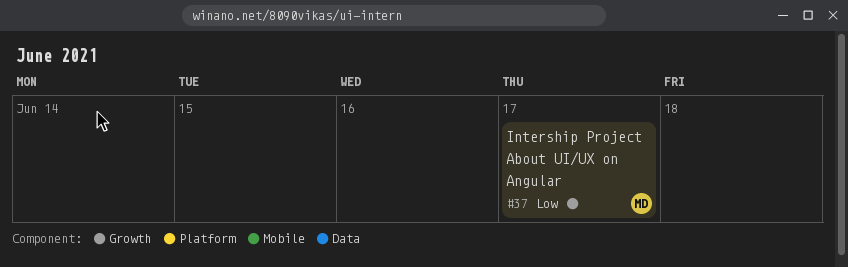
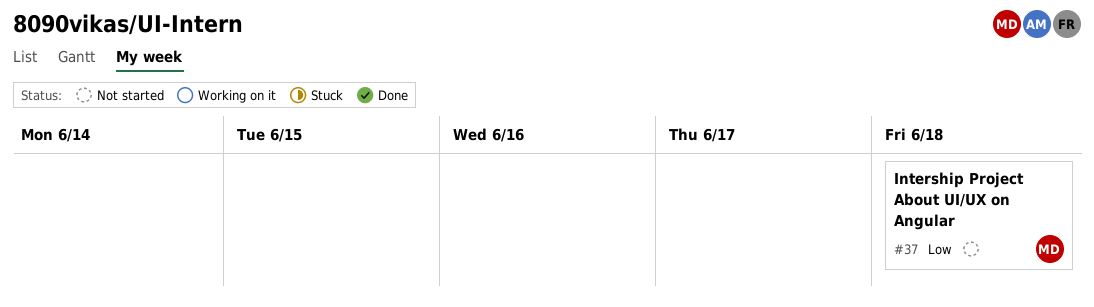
#37, due: Jun 17 -> Jun 18

